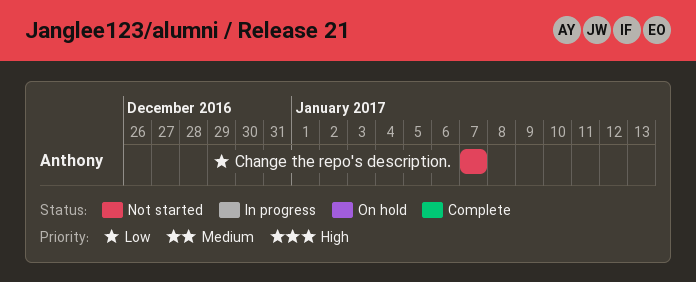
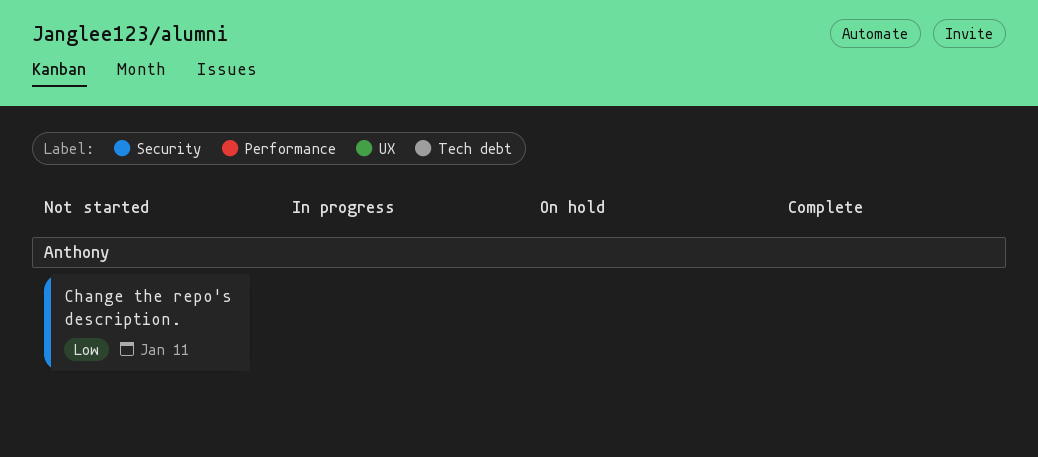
Change the repo's description., due: Jan 7 -> Jan 11

